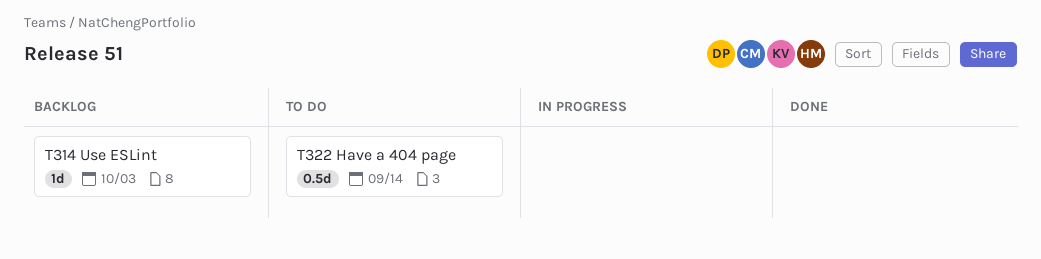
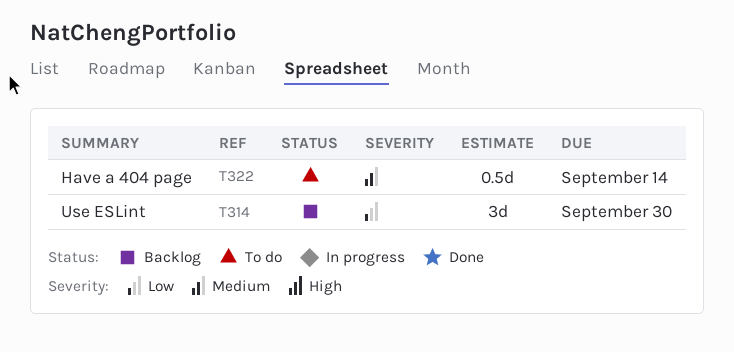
T314, estimate: 1d -> 3d
T314, due: Oct 3 -> Sep 30

